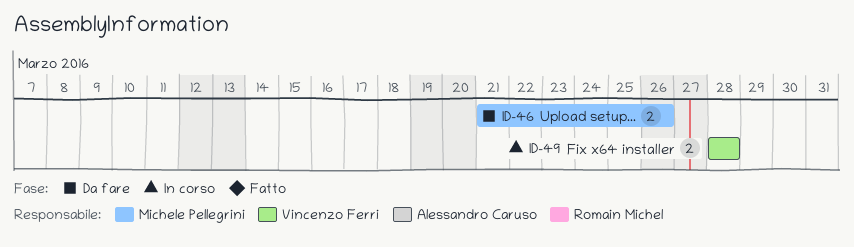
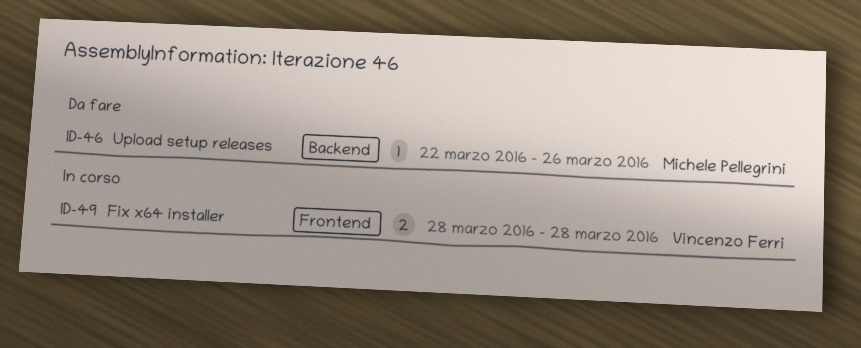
ID-46, estimate: 2 -> 1
ID-46, start: Mar 21 -> Mar 22

